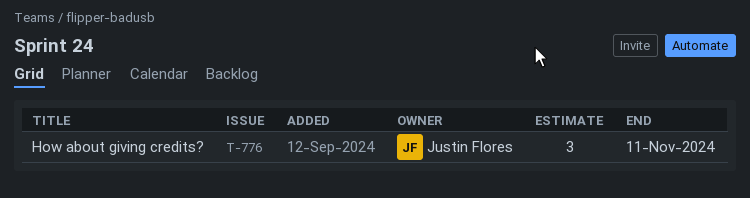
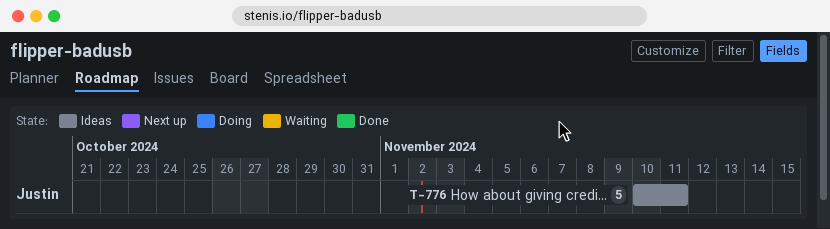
T-776, estimate: 3 -> 5

